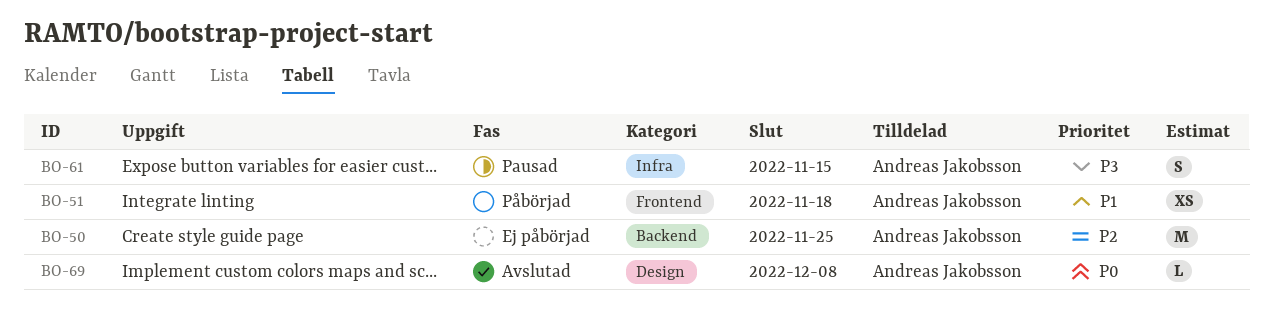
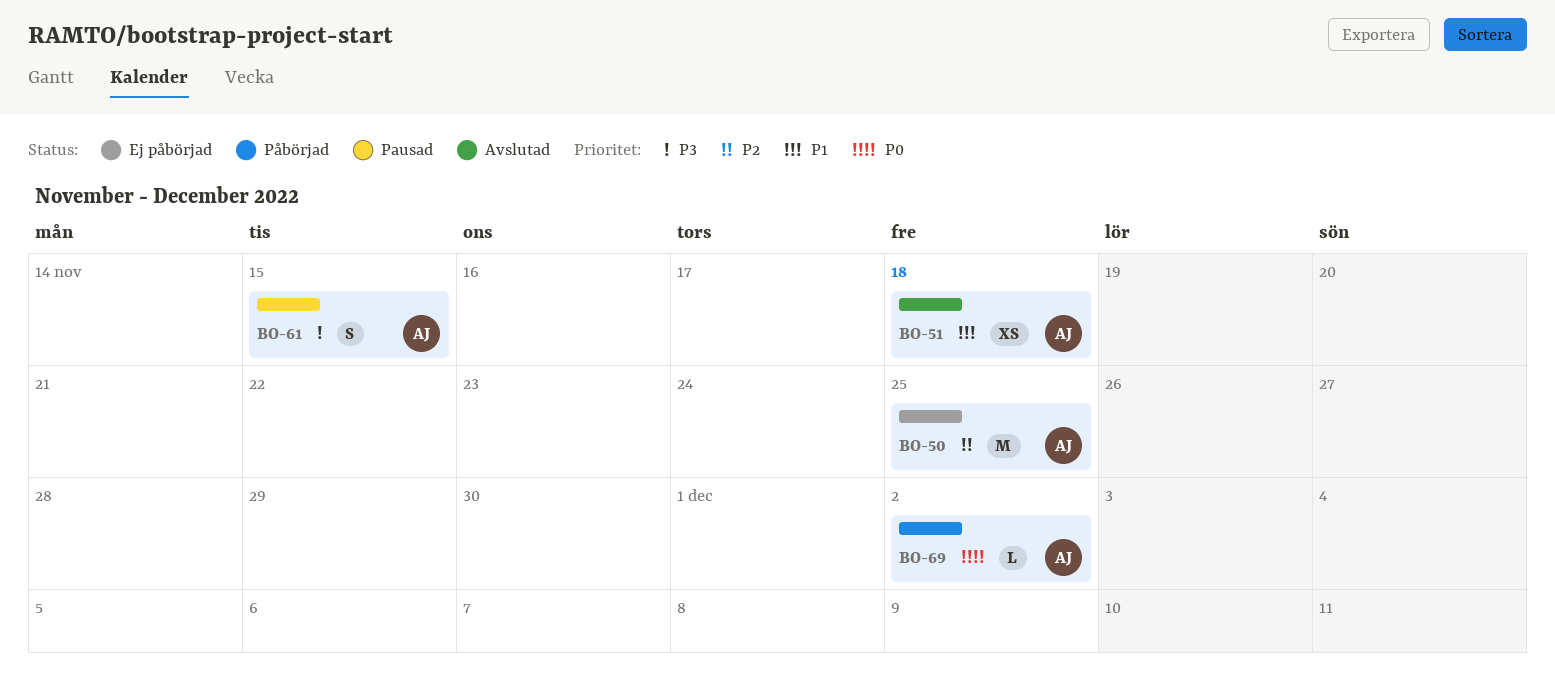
BO-51, status: Påbörjad -> Avslutad
BO-69, status: Avslutad -> Påbörjad
BO-69, due: Dec 8 -> Dec 2

